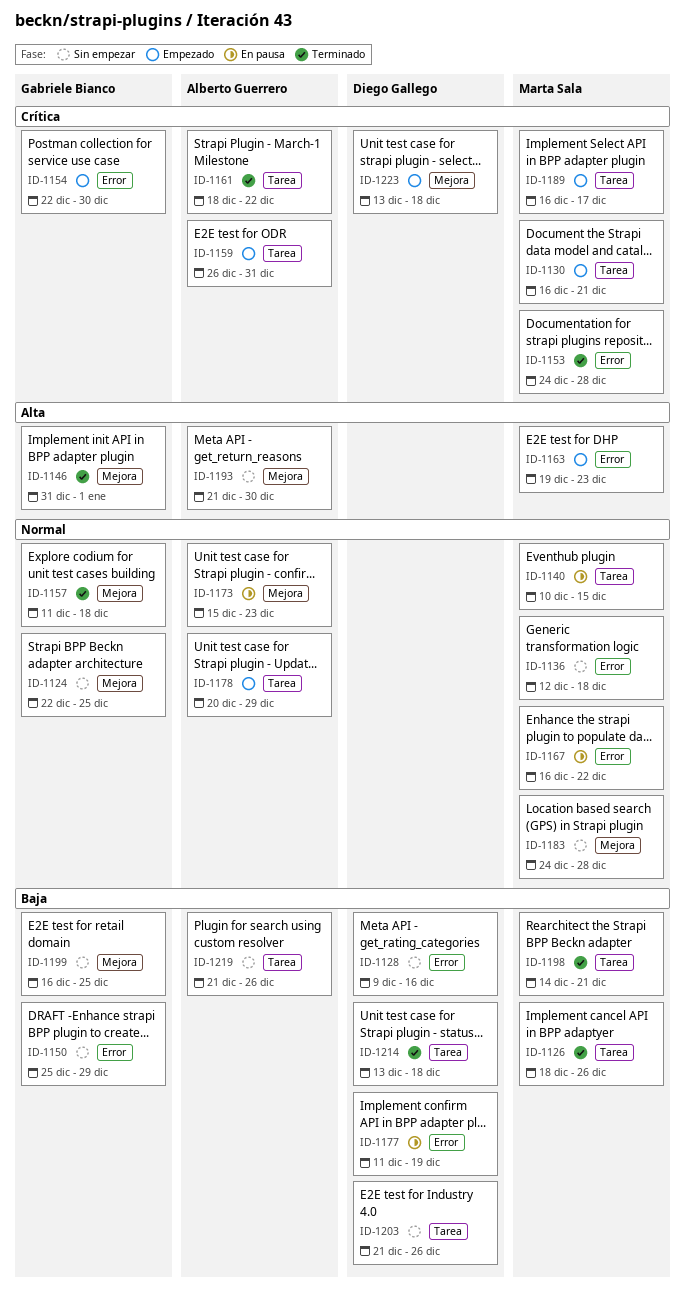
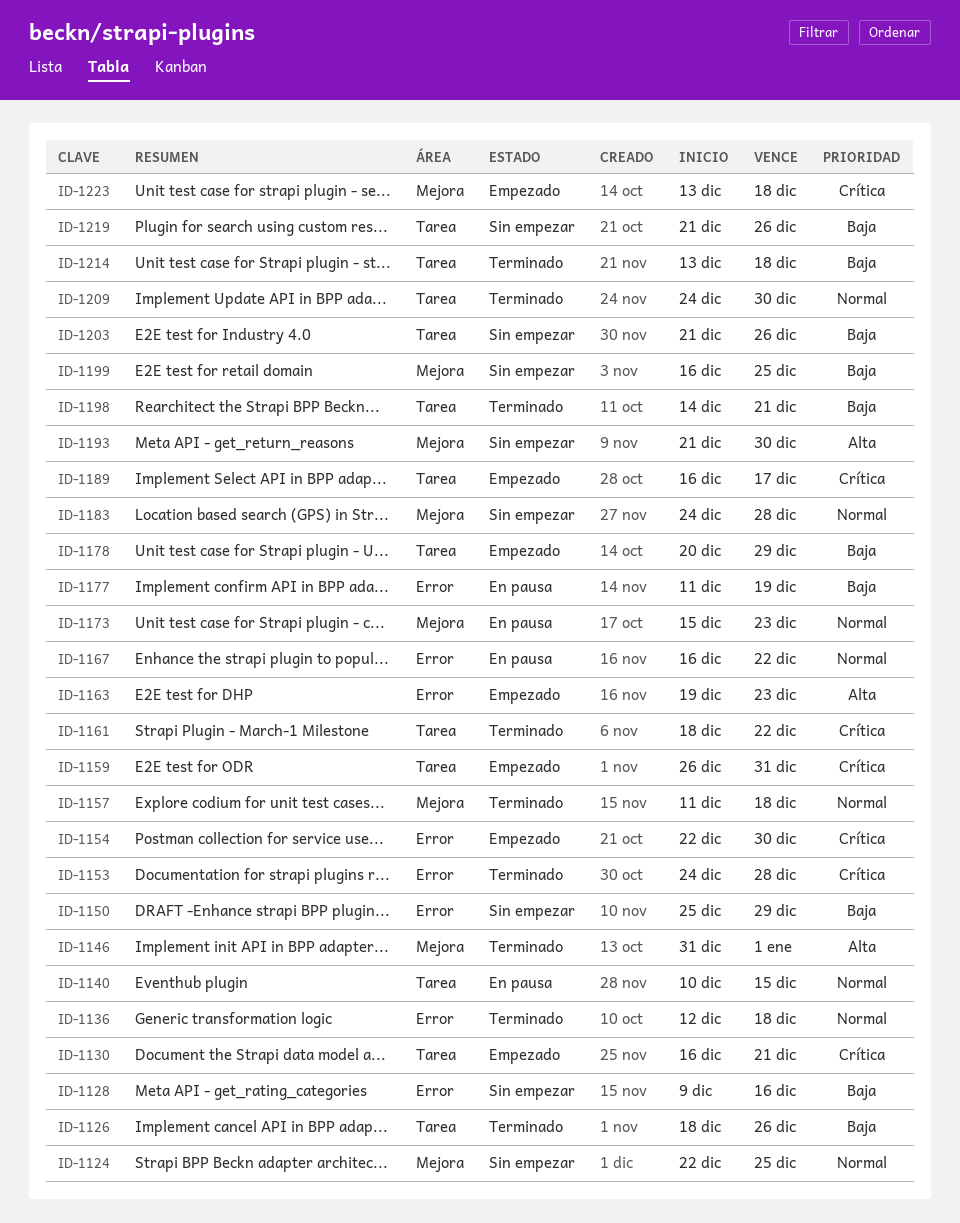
ID-1136, status: Sin empezar -> Terminado
ID-1178, priority: Normal -> Baja
ID-1209: none -> present

